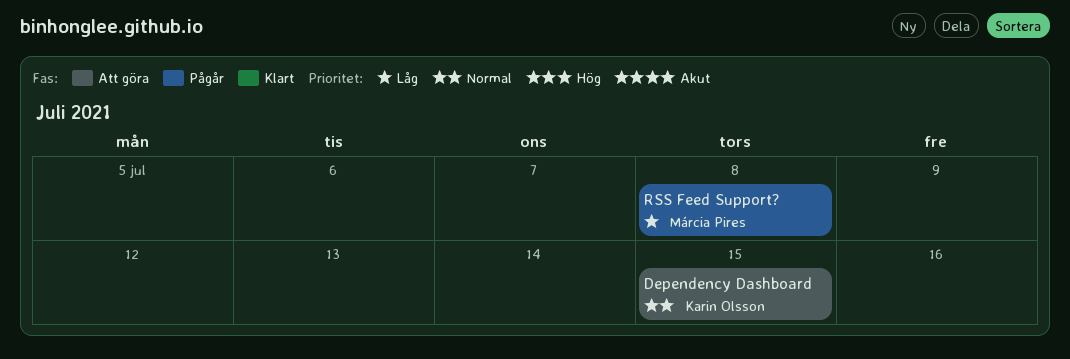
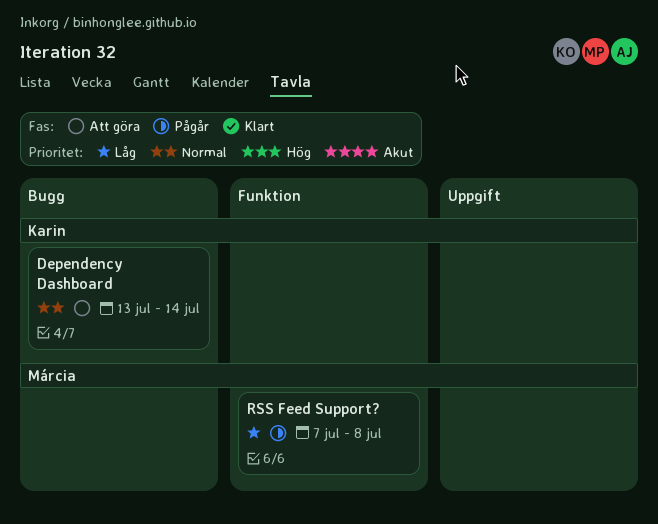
Dependency Dashboard, due: Jul 15 -> Jul 14

